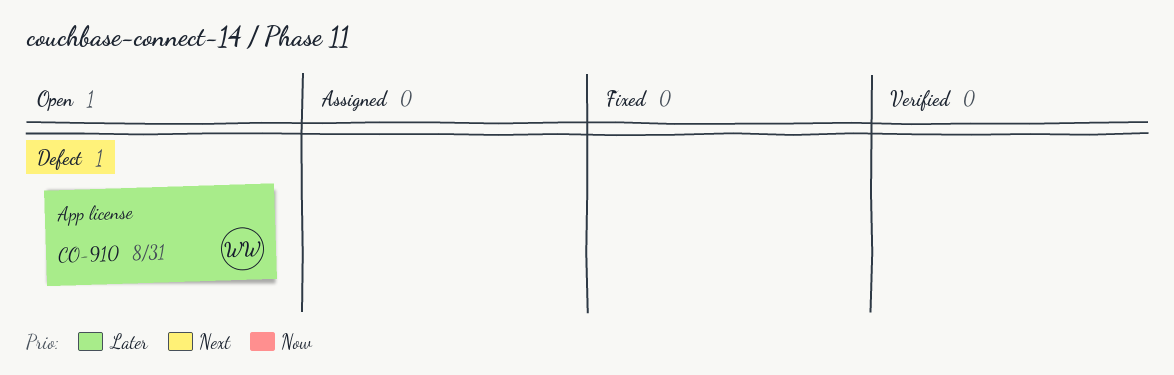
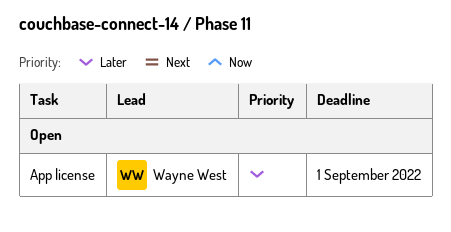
App license, due: Aug 31 -> Sep 1

